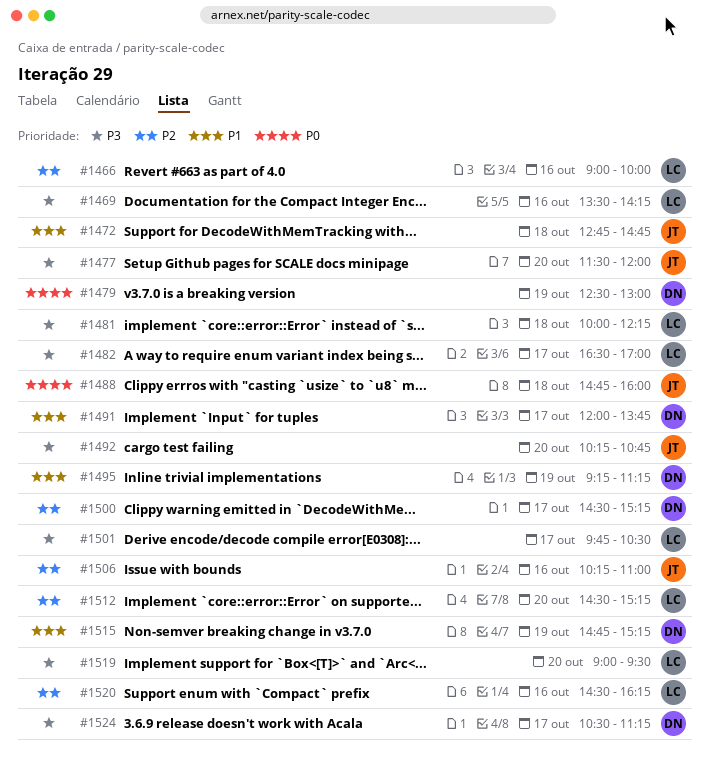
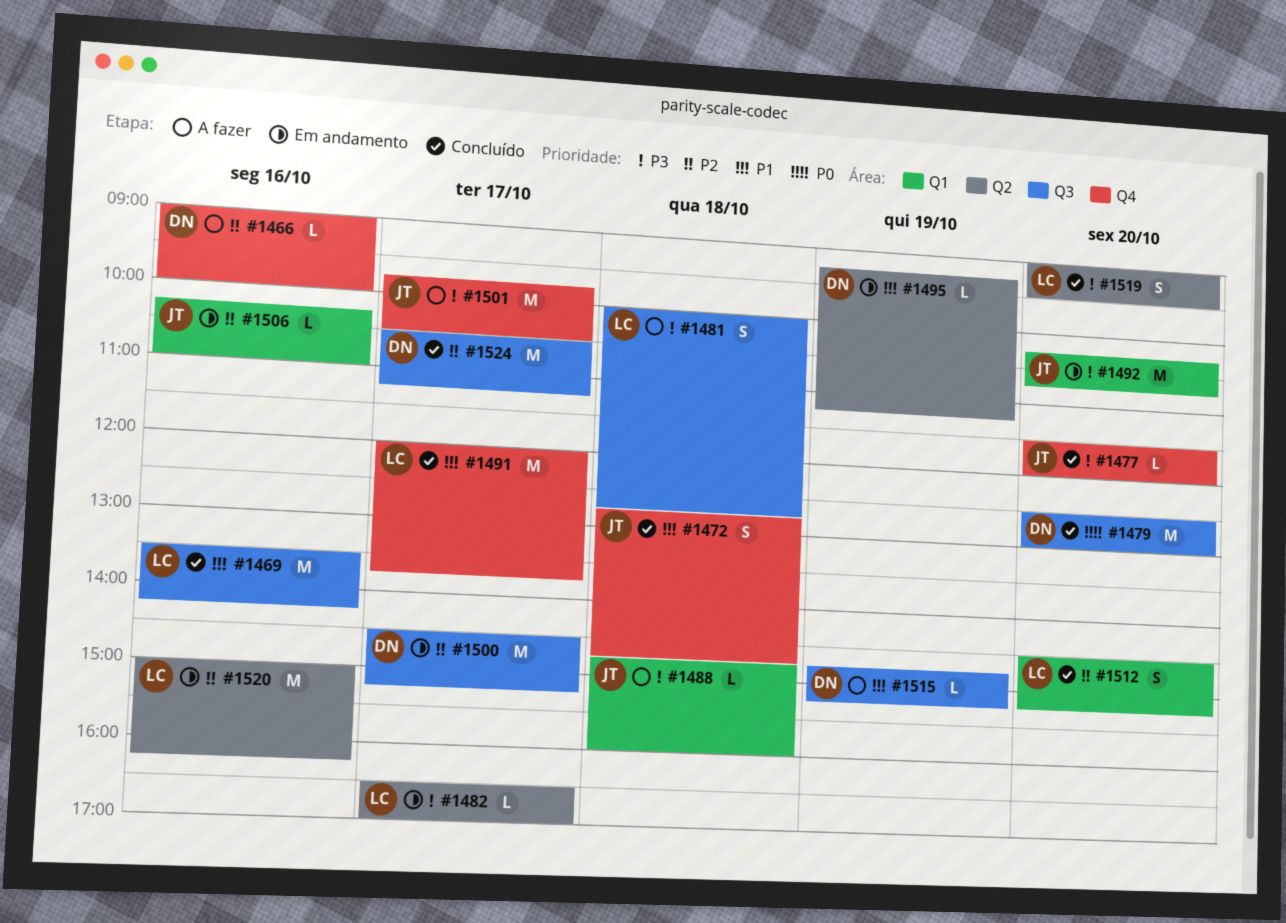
#1466, owner: LC -> DN
#1469, priority: P3 -> P1
#1479, day: Oct 19 -> Oct 20
#1481, ends: 12:15 -> 12:45
#1488, priority: P0 -> P3
#1491, owner: DN -> LC
#1501, owner: LC -> JT
#1520, begins: 14:30 -> 15:00
#1524, priority: P3 -> P2

